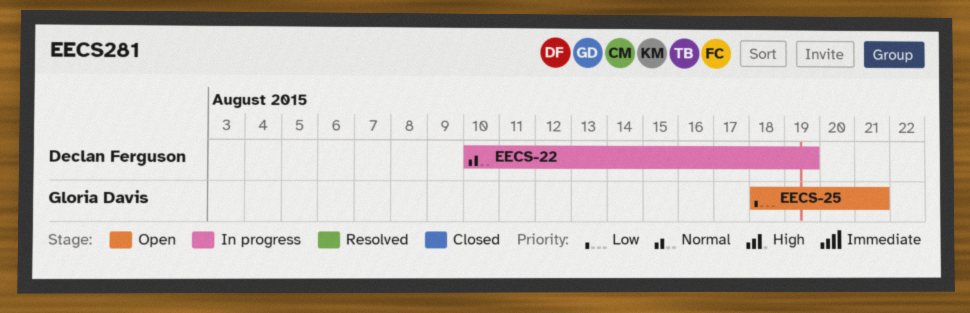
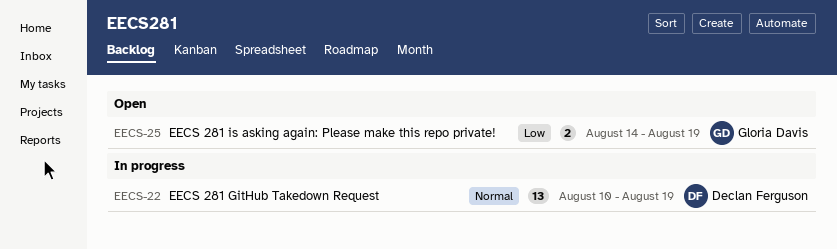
EECS-25, start: Aug 18 -> Aug 14
EECS-25, due: Aug 21 -> Aug 19

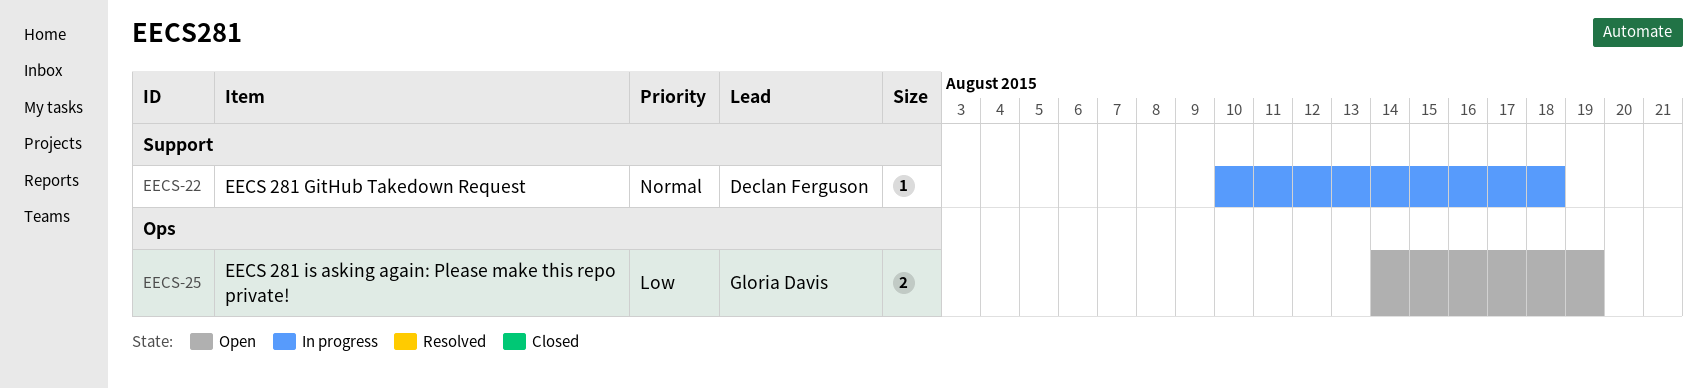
EECS-22, estimate: 13 -> 1
EECS-22, due: Aug 19 -> Aug 18

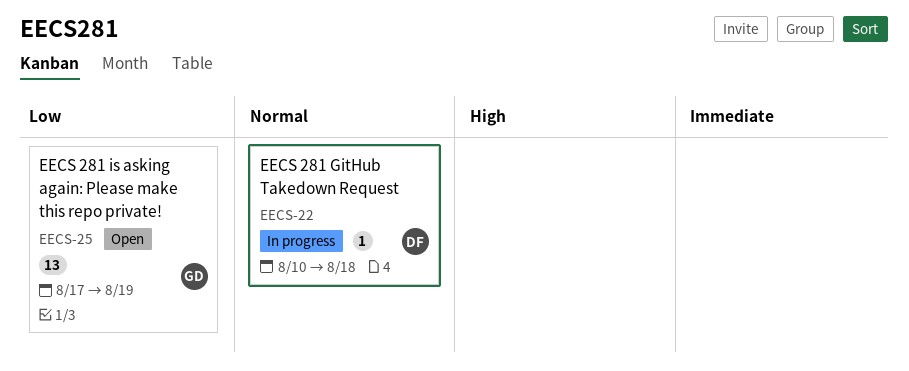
EECS-25, estimate: 2 -> 13
EECS-25, start: Aug 14 -> Aug 17

